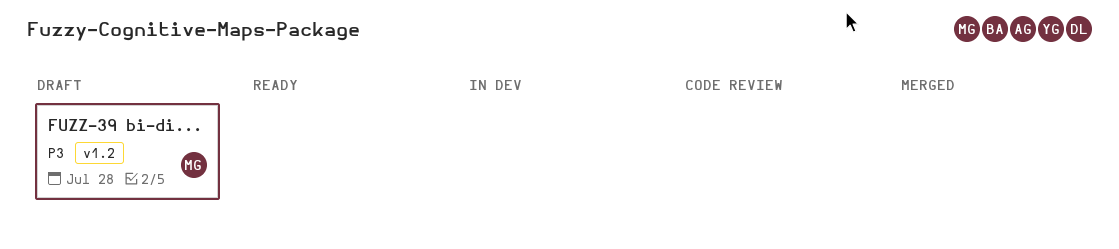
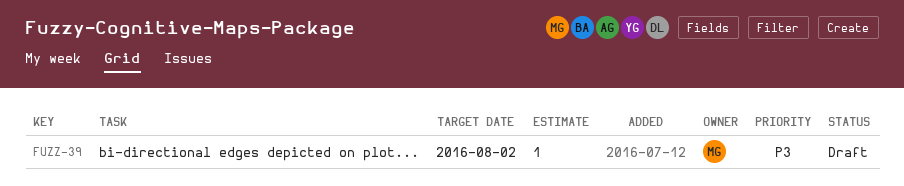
FUZZ-39, due: Jul 28 -> Aug 2

